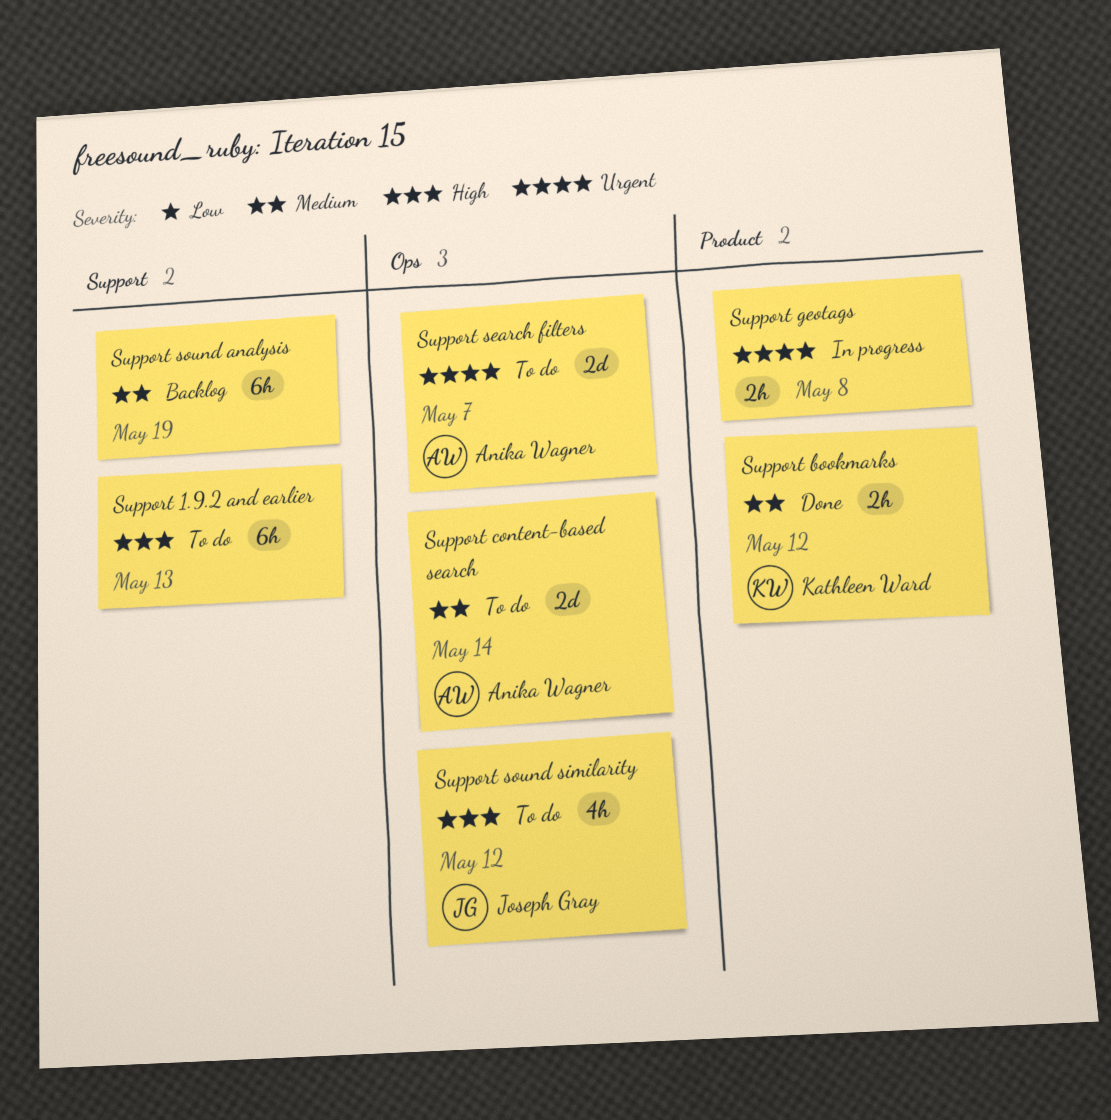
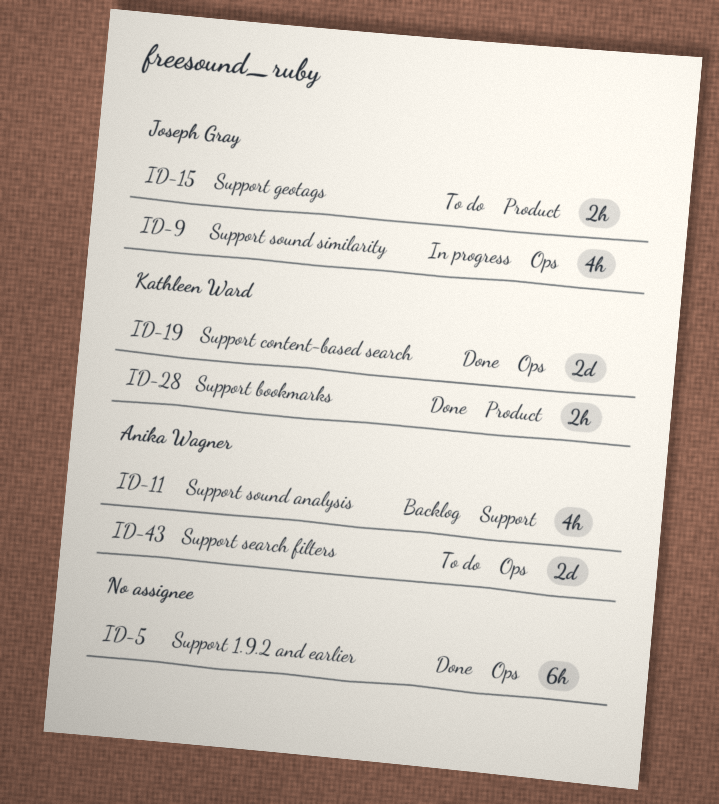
Support 1.9.2 and earlier, status: To do -> Done
Support 1.9.2 and earlier, label: Support -> Ops
Support content-based search, status: To do -> Done
Support content-based search, owner: Anika Wagner -> Kathleen Ward
Support geotags, status: In progress -> To do
Support geotags, owner: none -> Joseph Gray
Support sound analysis, owner: none -> Anika Wagner
Support sound analysis, estimate: 6h -> 4h
Support sound similarity, status: To do -> In progress

